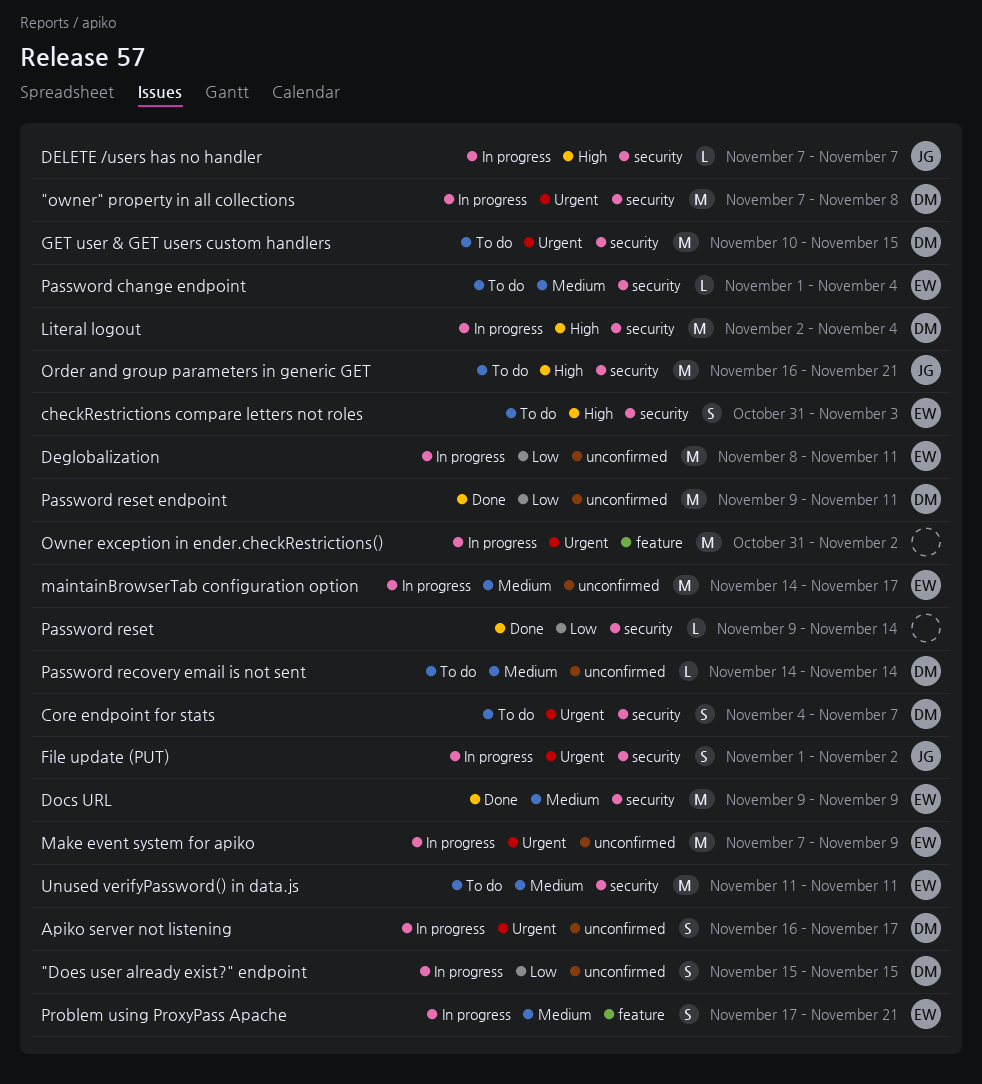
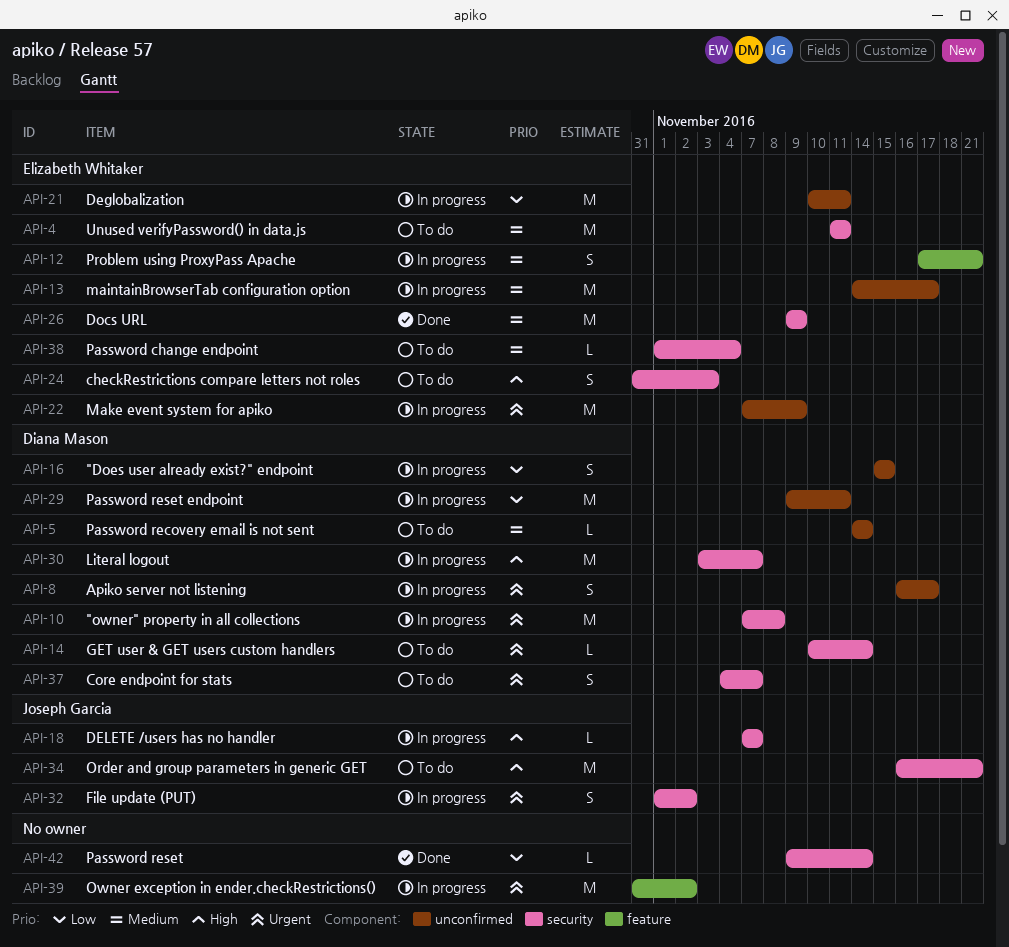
Deglobalization, start: Nov 8 -> Nov 10
GET user & GET users custom handlers, estimate: M -> L
GET user & GET users custom handlers, due: Nov 15 -> Nov 14
Literal logout, start: Nov 2 -> Nov 3
Literal logout, due: Nov 4 -> Nov 7
Password reset endpoint, status: Done -> In progress

